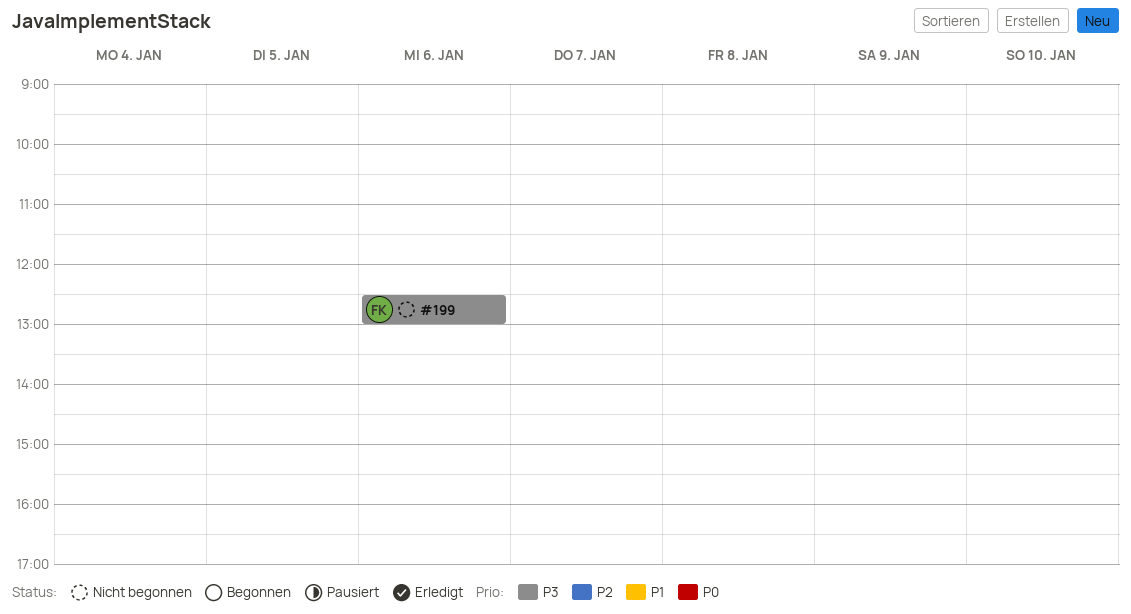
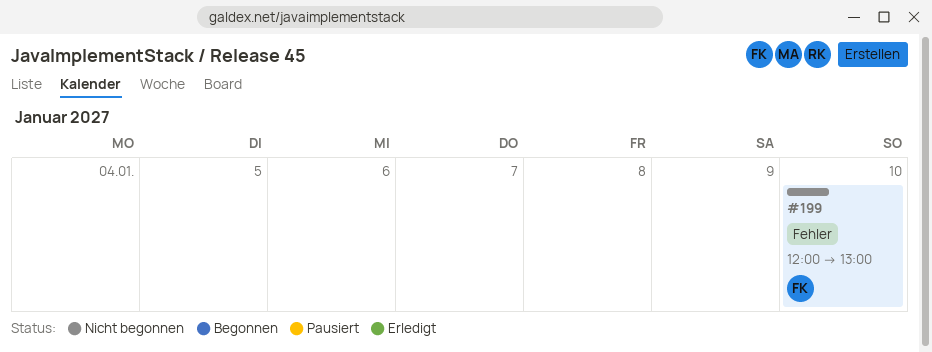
#199, day: Jan 6 -> Jan 10
#199, begins: 12:30 -> 12:00

